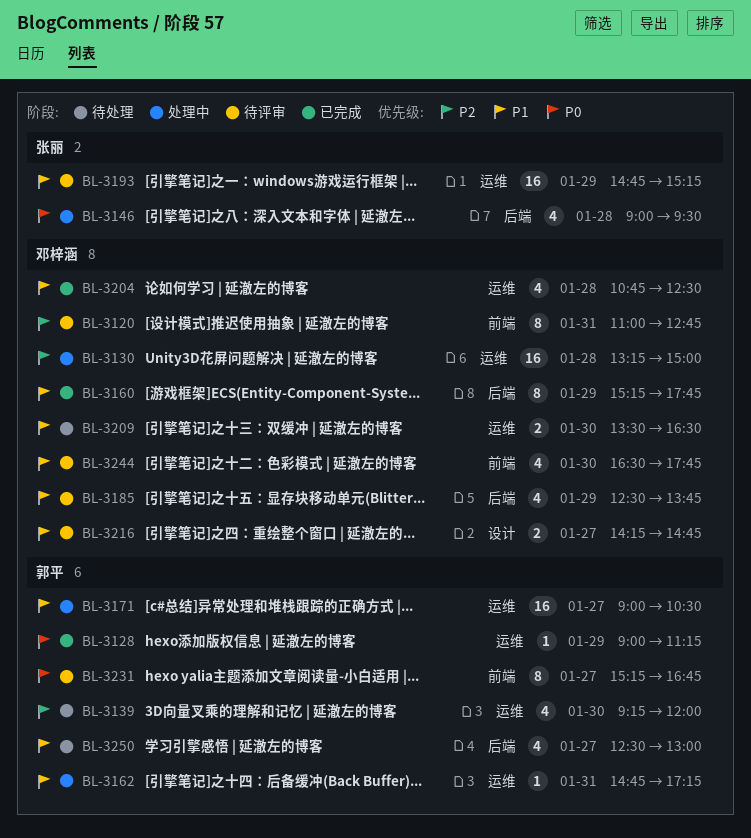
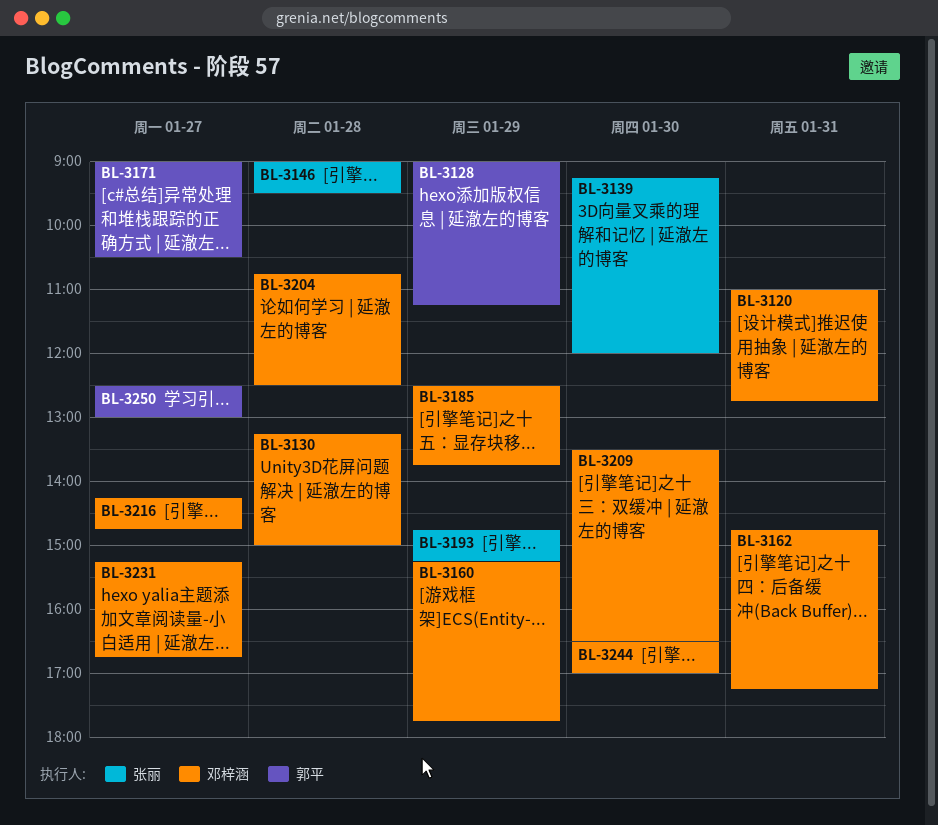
BL-3139, owner: 郭平 -> 张丽
BL-3162, owner: 郭平 -> 邓梓涵
BL-3231, owner: 郭平 -> 邓梓涵
BL-3244, ends: 17:45 -> 17:00

